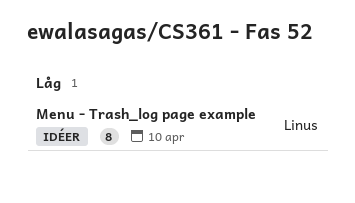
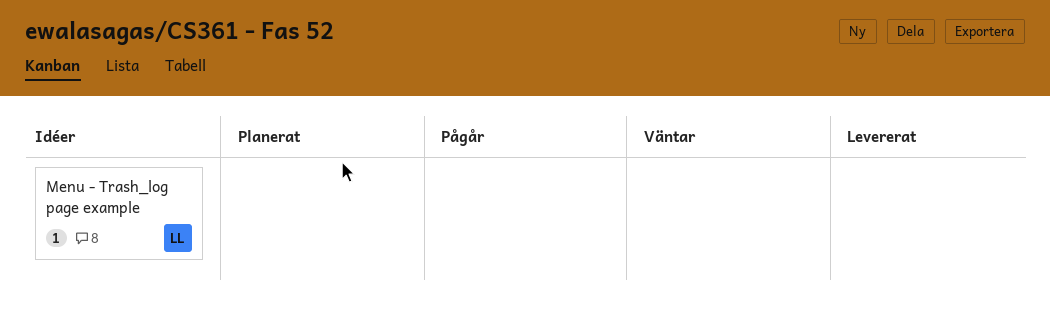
Menu - Trash_log page example, estimate: 8 -> 1

